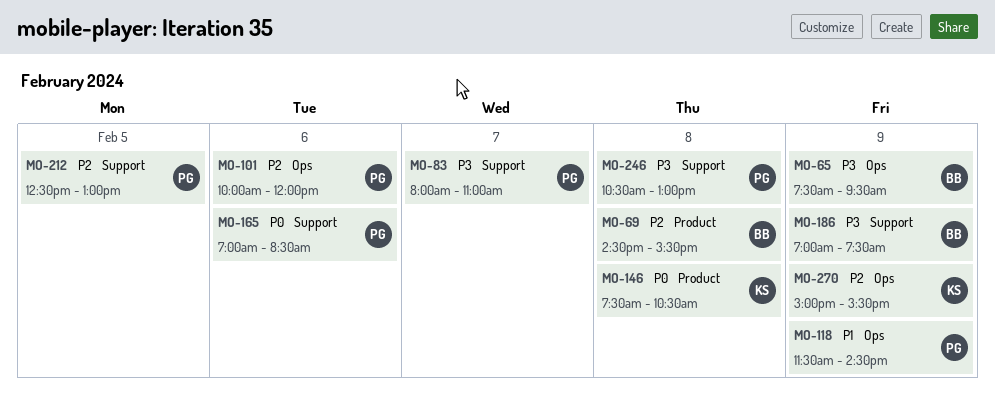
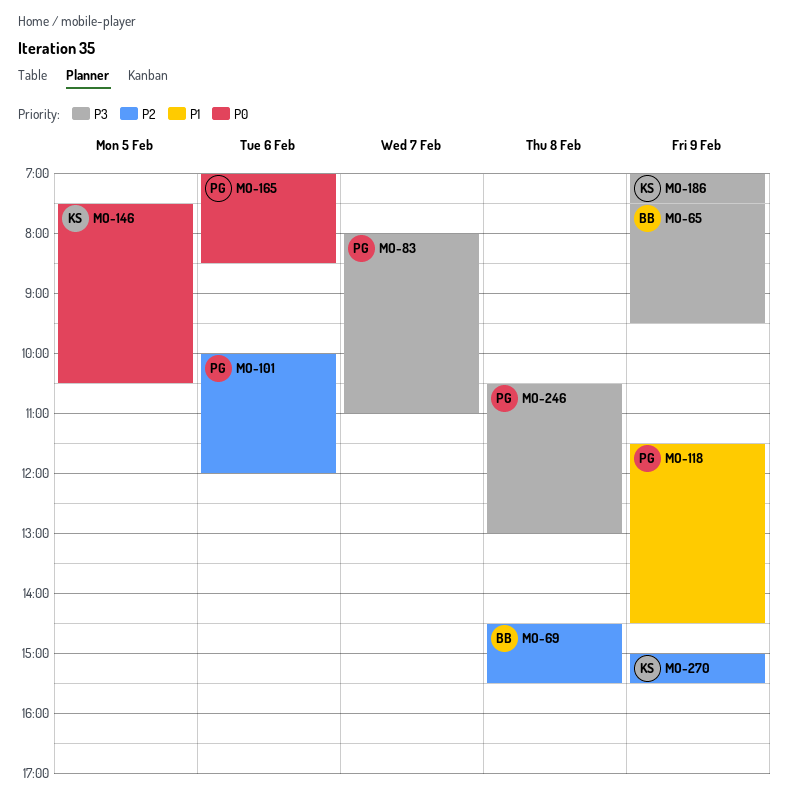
MO-146, day: Feb 8 -> Feb 5
MO-186, owner: BB -> KS
MO-212: present -> none

